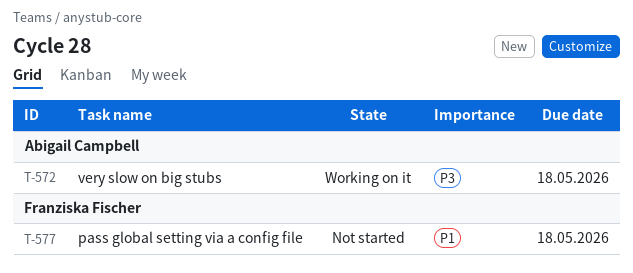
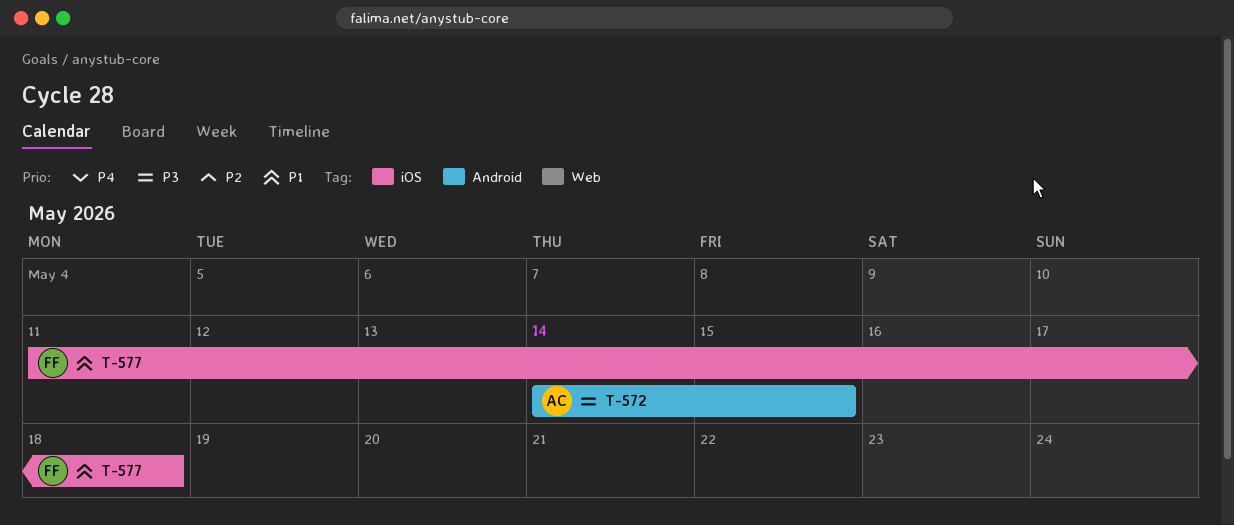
T-572, due: May 18 -> May 15

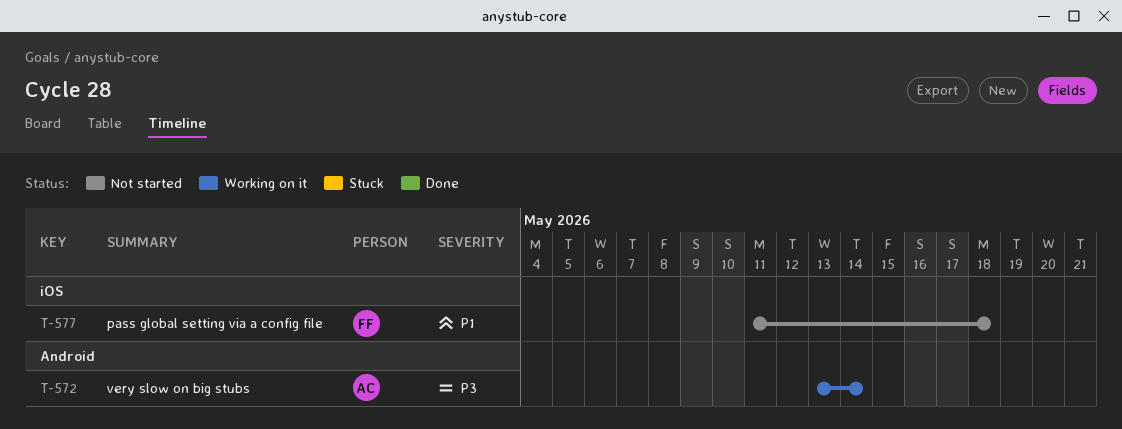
T-572, start: May 14 -> May 13
T-572, due: May 15 -> May 14

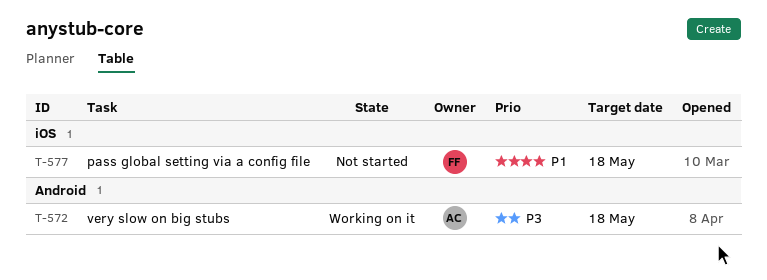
T-572, due: May 14 -> May 18

